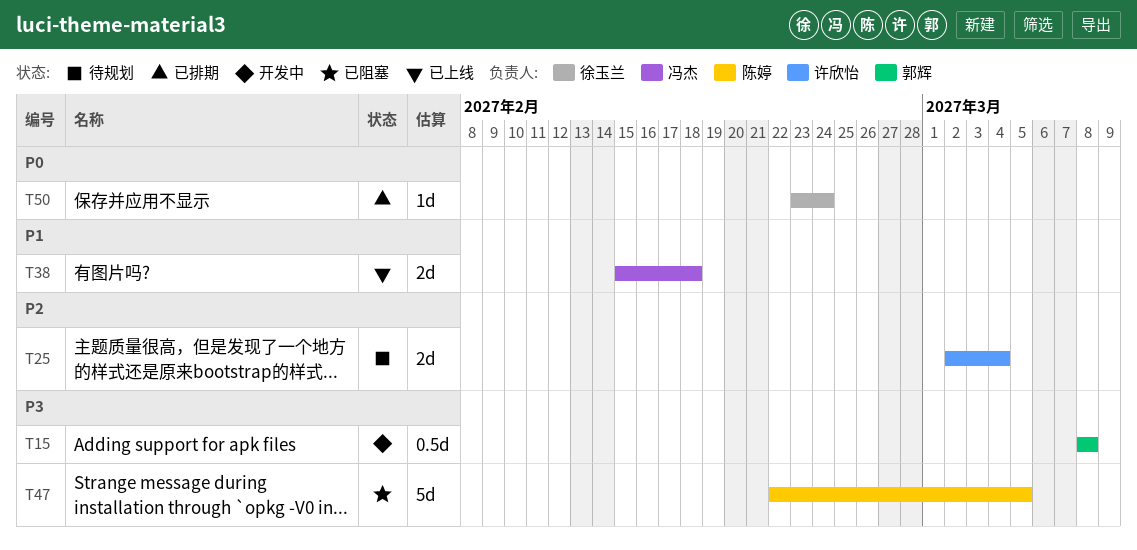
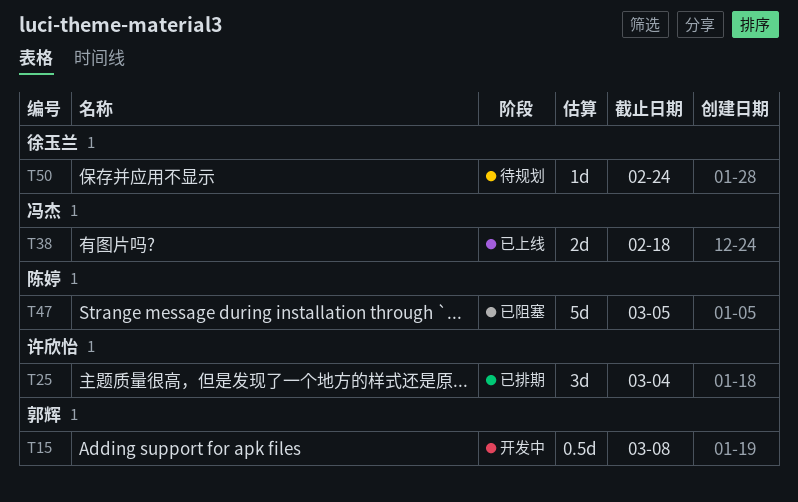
T25, status: 待规划 -> 已排期
T25, estimate: 2d -> 3d
T50, status: 已排期 -> 待规划

